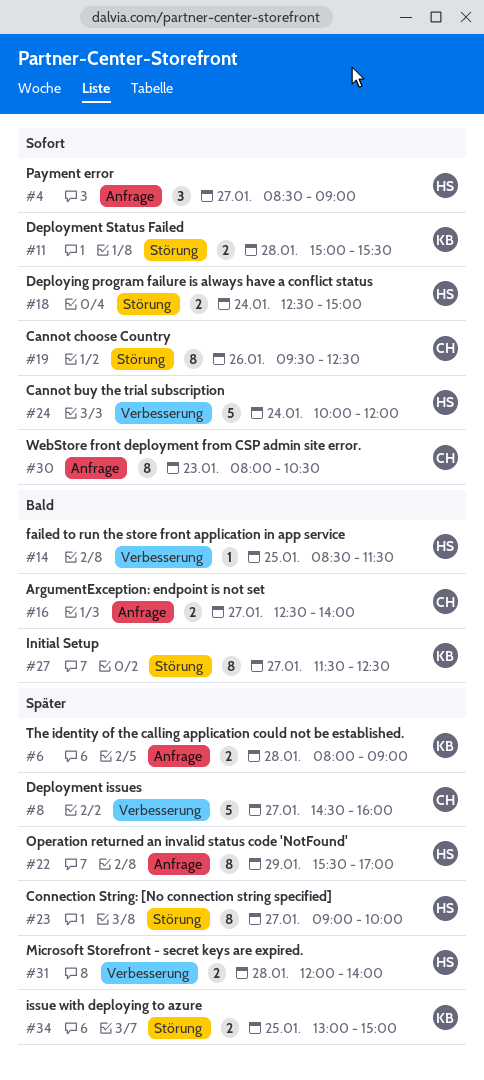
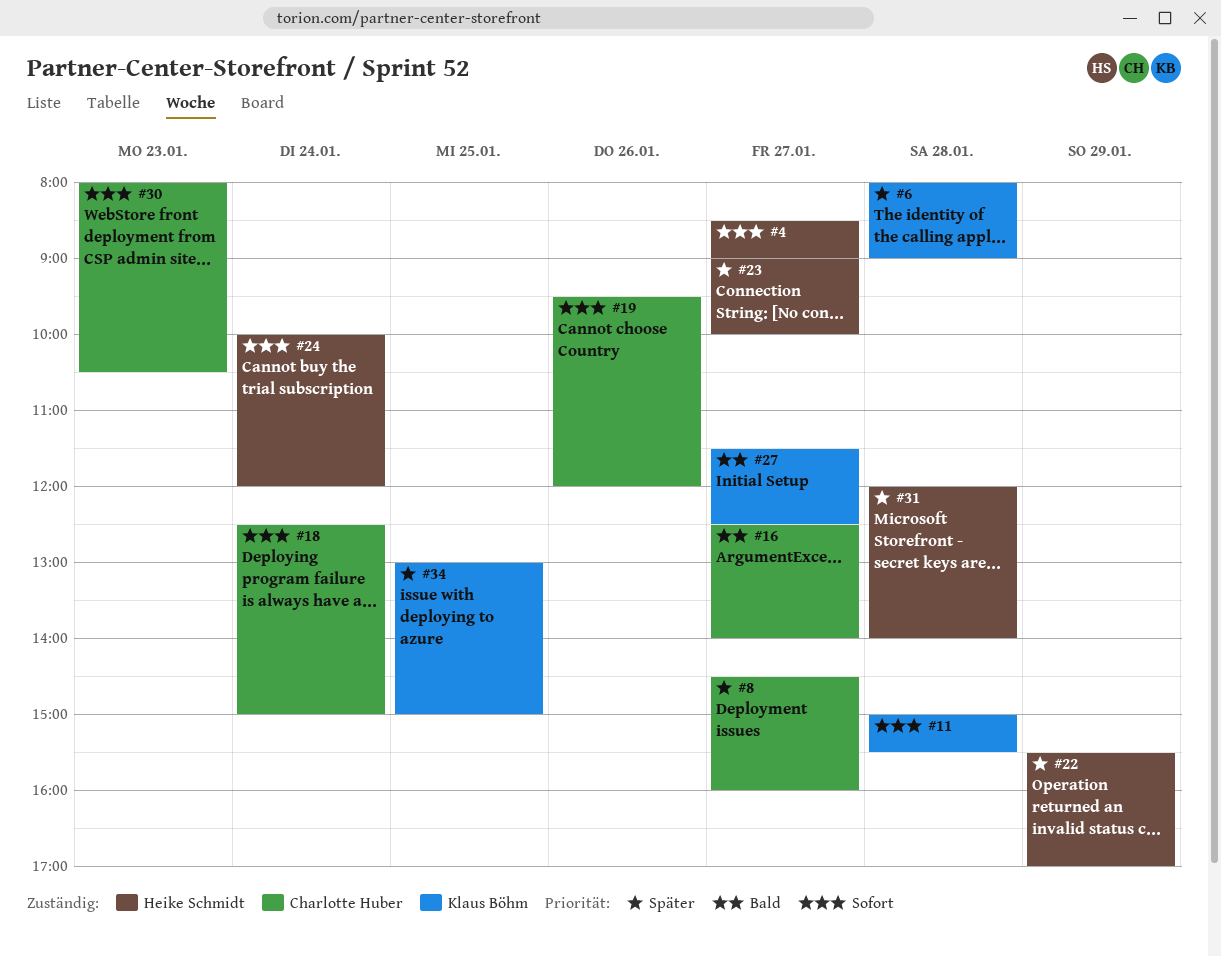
#14: present -> none
#18, owner: Heike Schmidt -> Charlotte Huber
#19, ends: 12:30 -> 12:00

